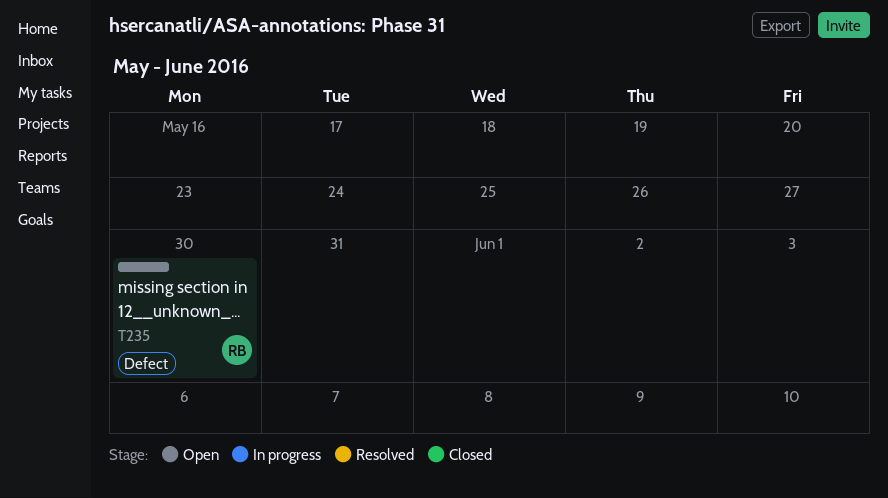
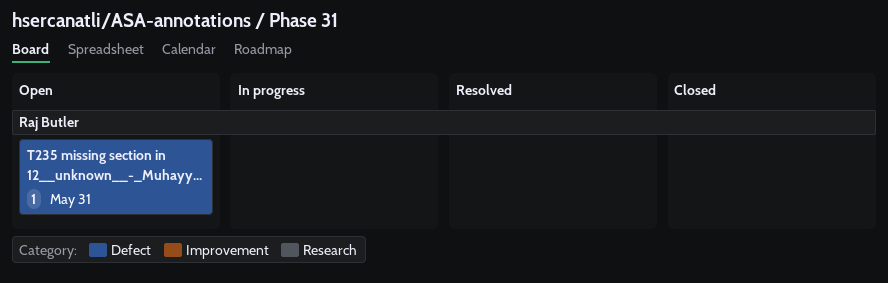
T235, due: May 30 -> May 31

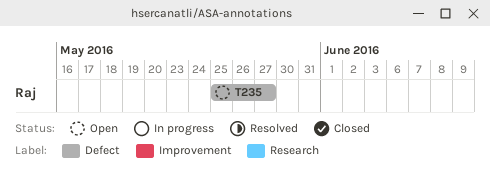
T235, due: May 31 -> May 27

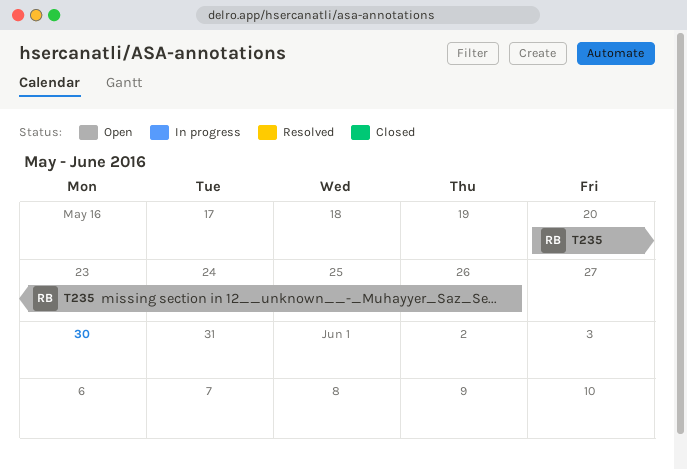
T235, start: May 25 -> May 20
T235, due: May 27 -> May 26

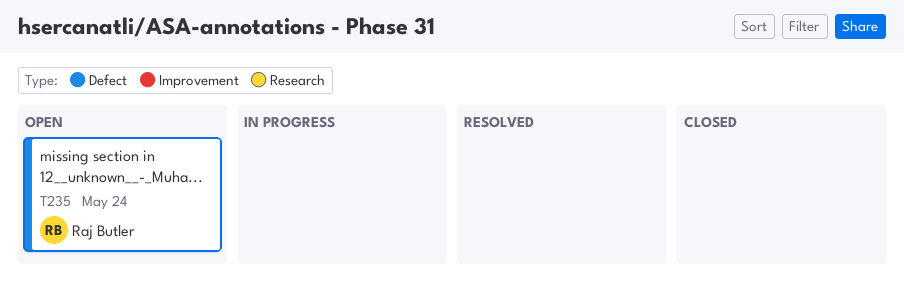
T235, due: May 26 -> May 24

